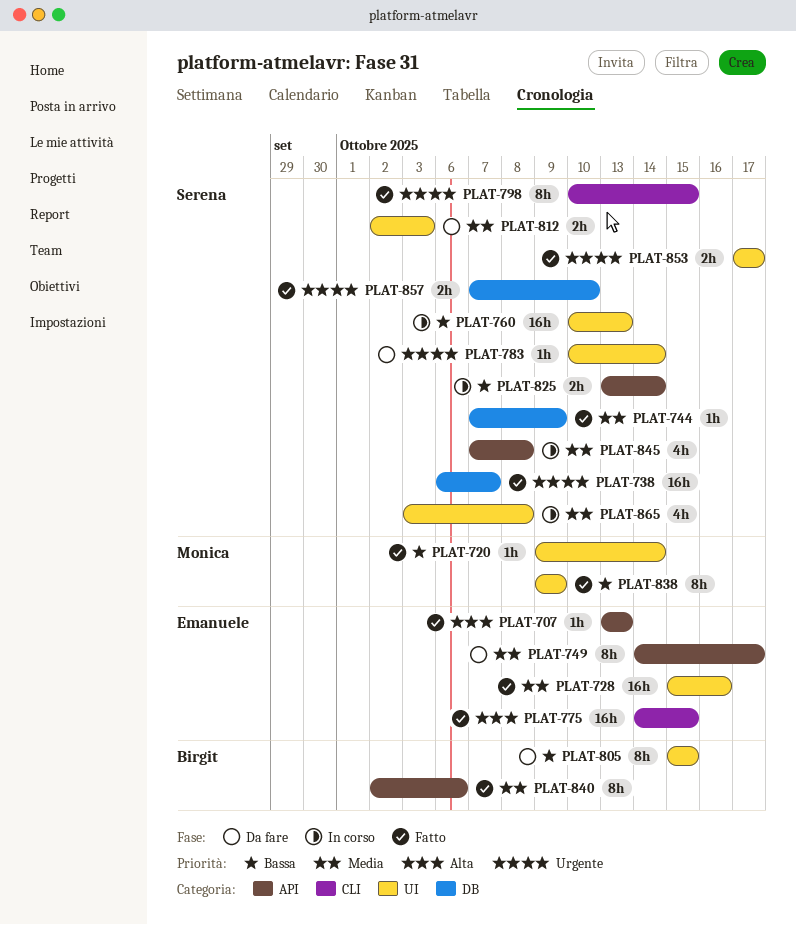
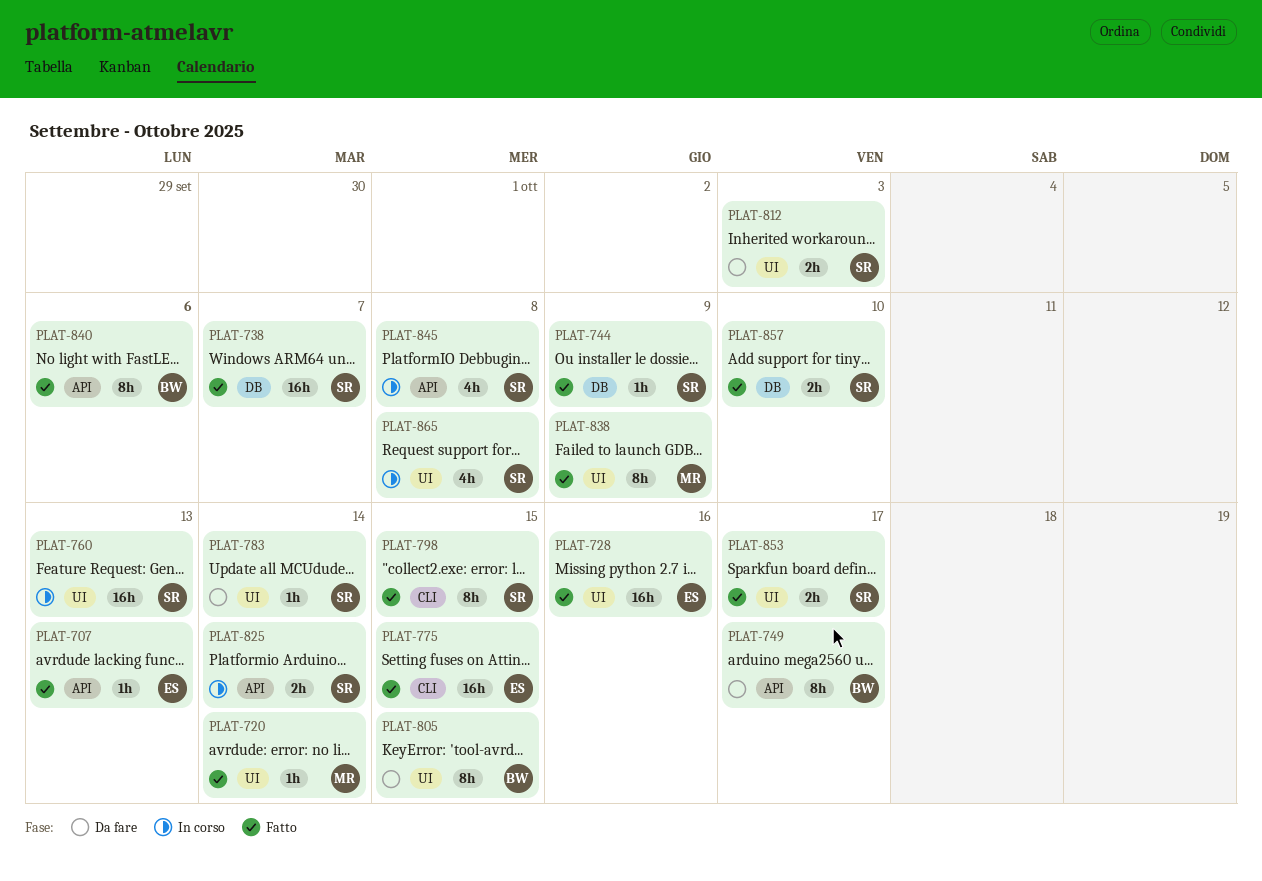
PLAT-749, owner: Emanuele -> Birgit

